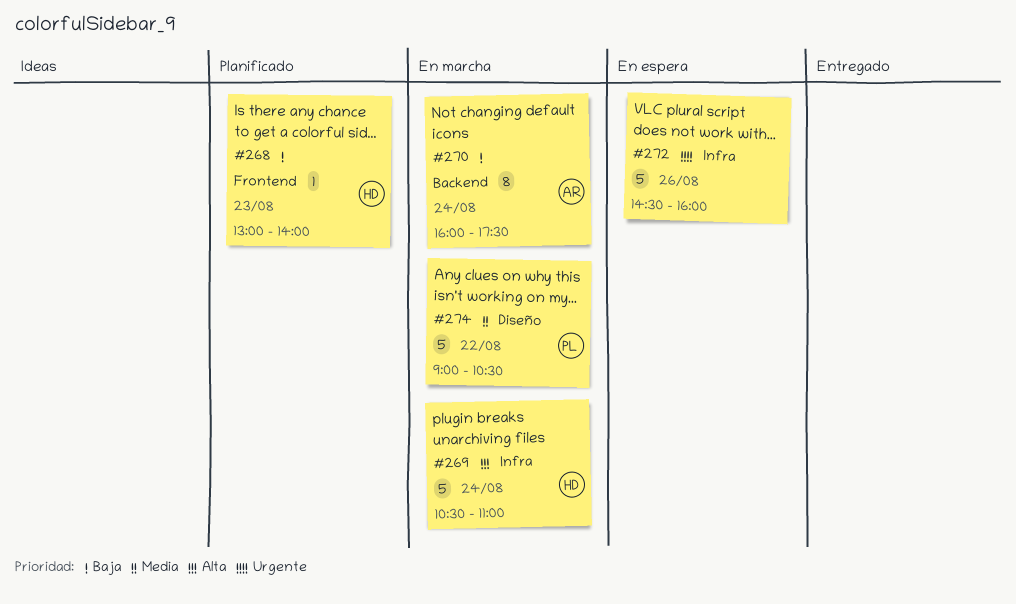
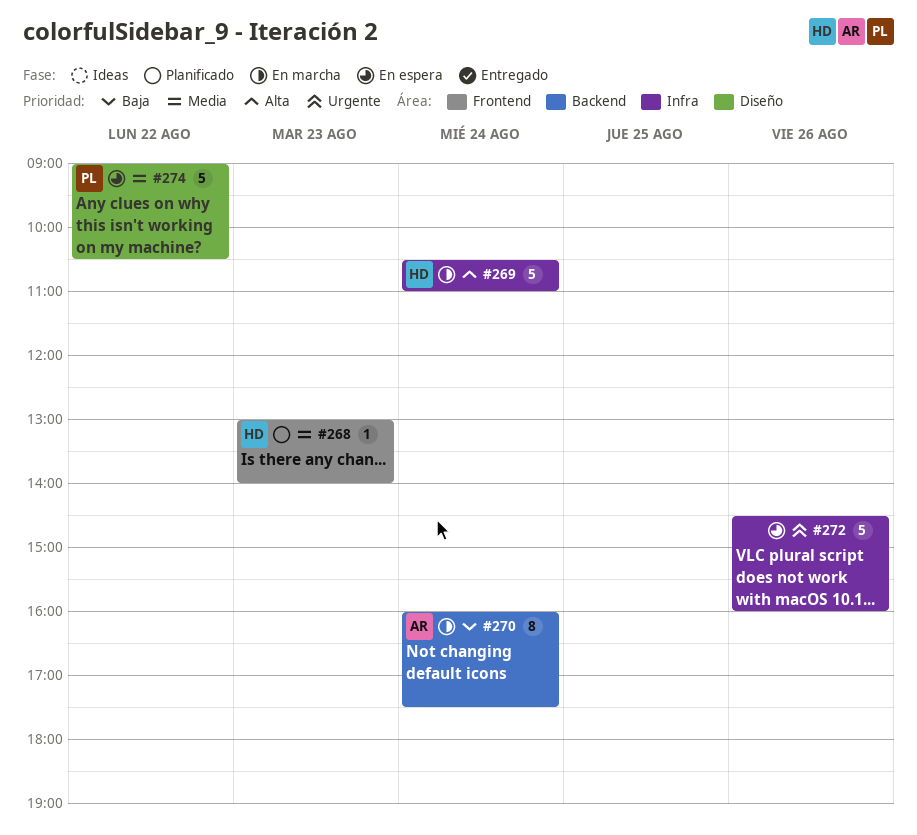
#268, priority: Baja -> Media
#274, status: En marcha -> En espera

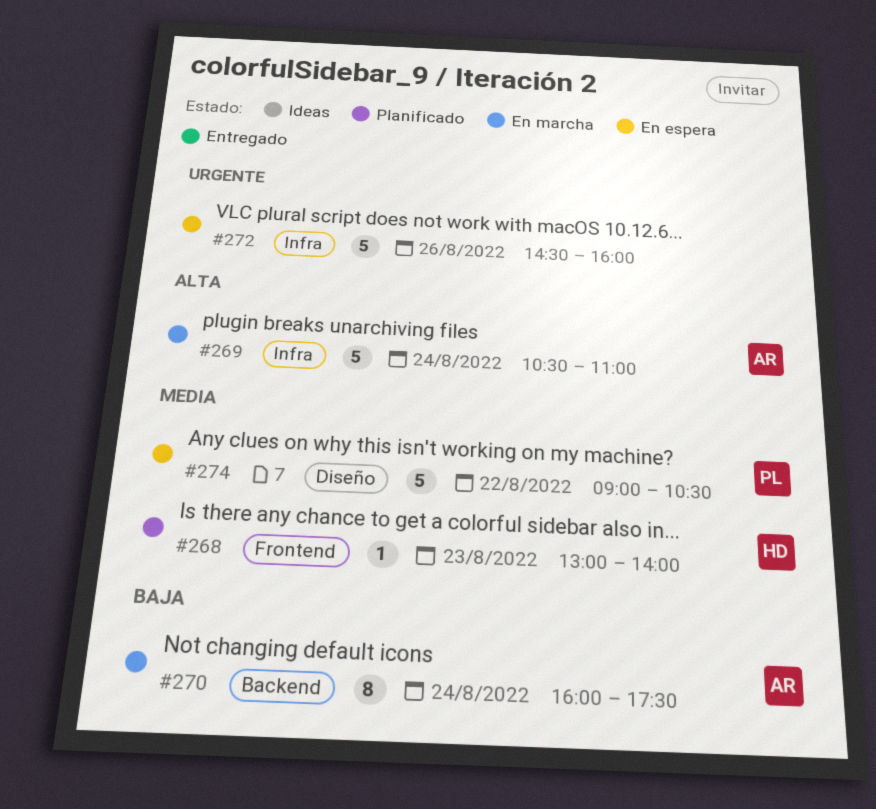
#269, owner: HD -> AR

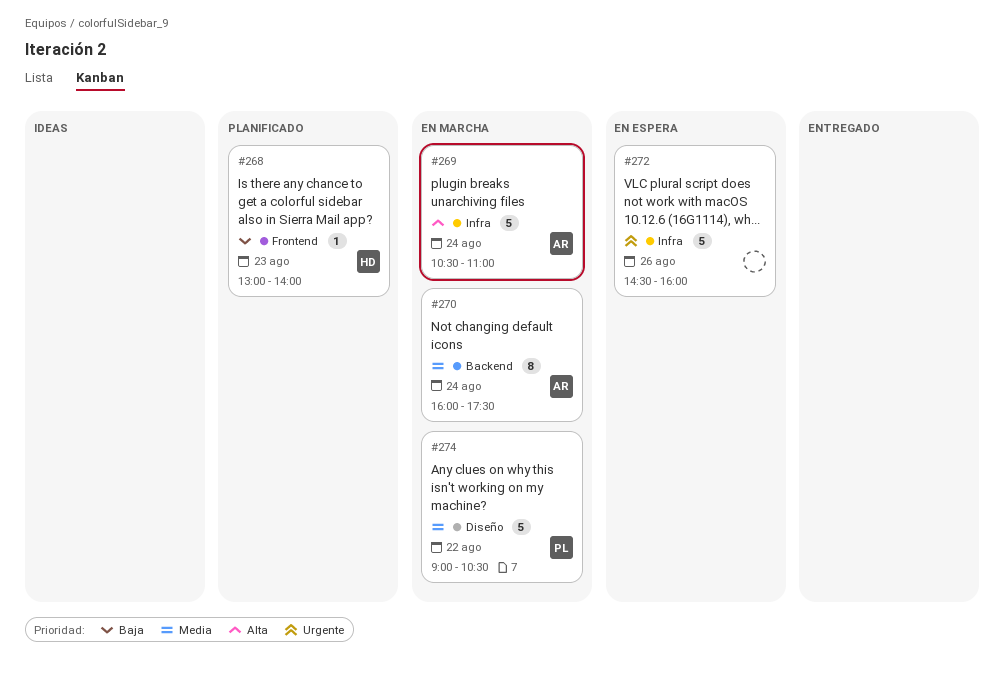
#268, priority: Media -> Baja
#270, priority: Baja -> Media
#274, status: En espera -> En marcha

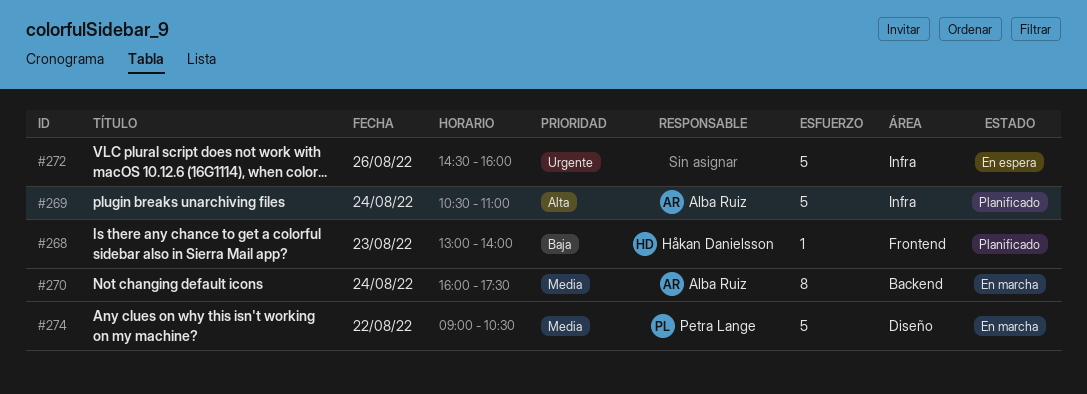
#269, status: En marcha -> Planificado

